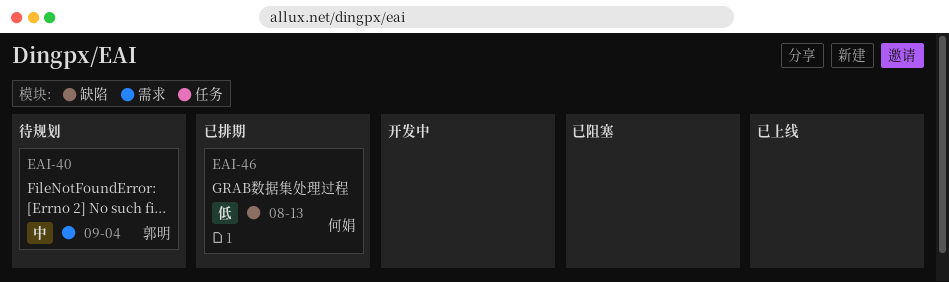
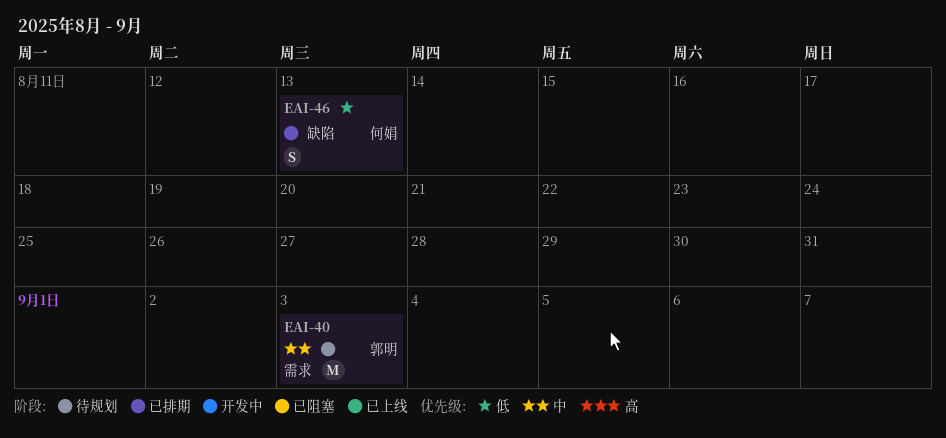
EAI-40, due: Sep 4 -> Sep 3

